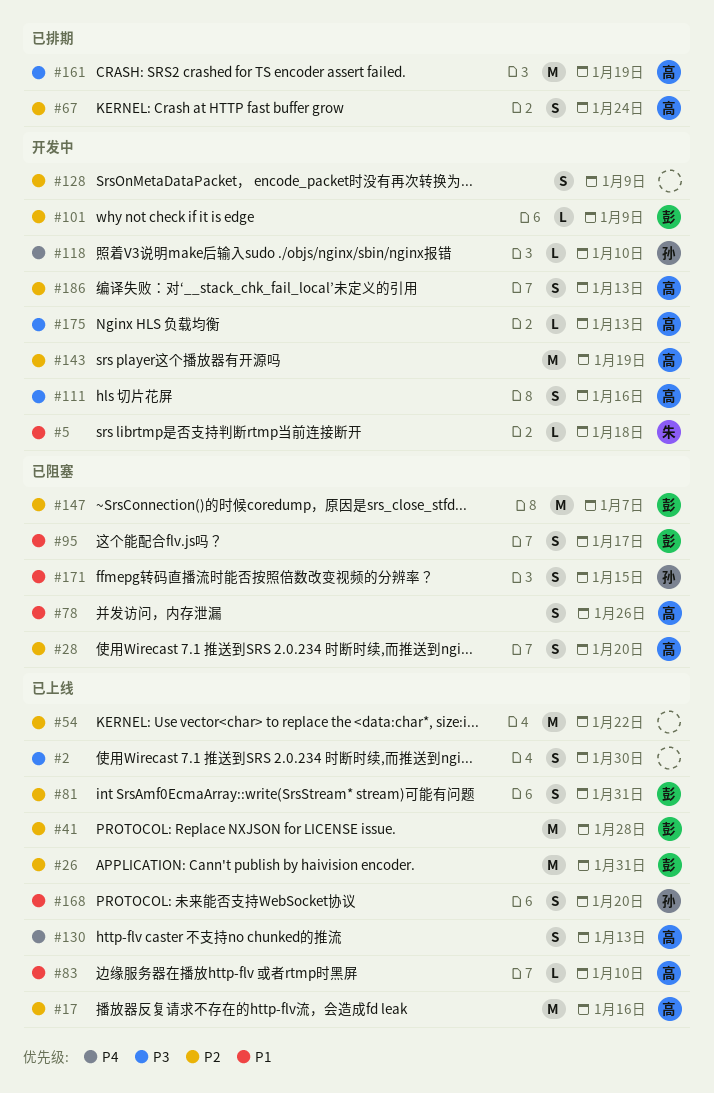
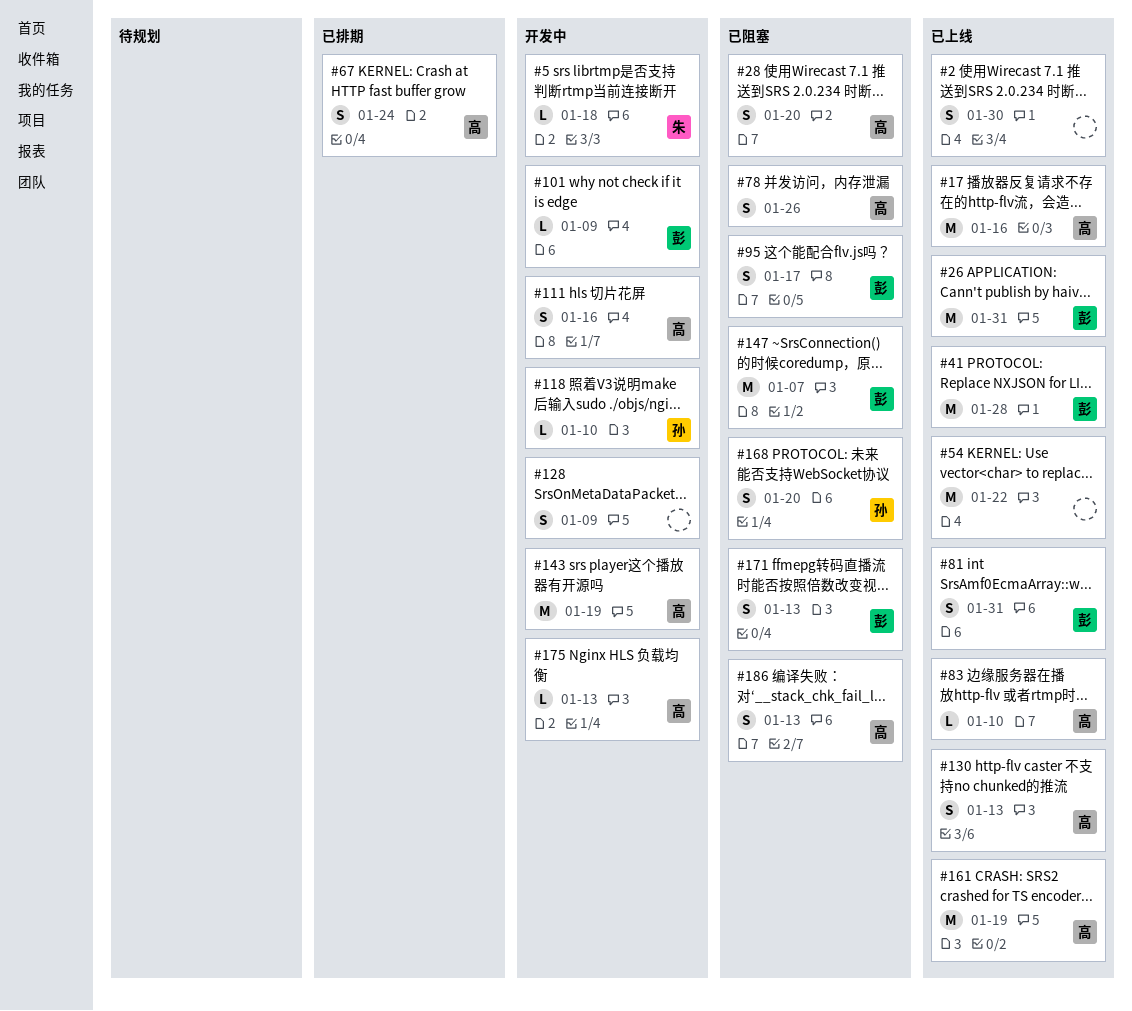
#161, status: 已排期 -> 已上线
#168, status: 已上线 -> 已阻塞
#171, owner: 孙 -> 彭
#171, due: Jan 15 -> Jan 13
#186, status: 开发中 -> 已阻塞

